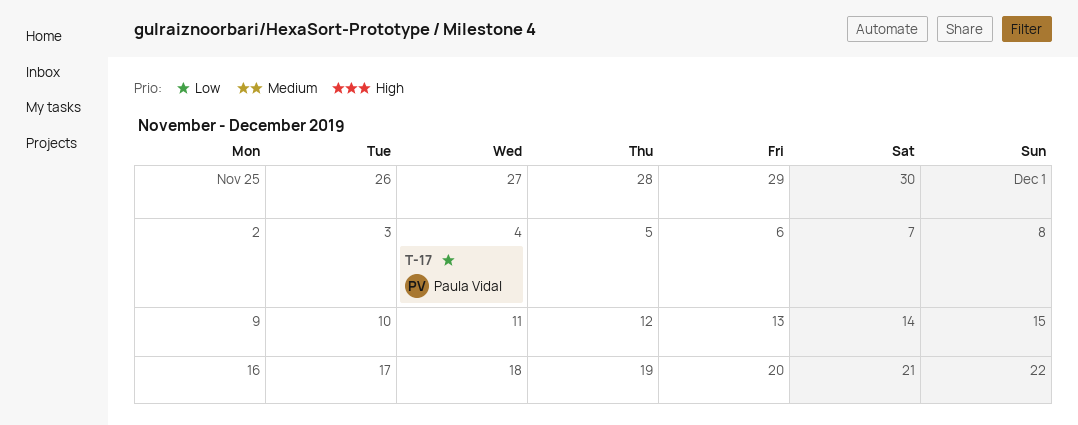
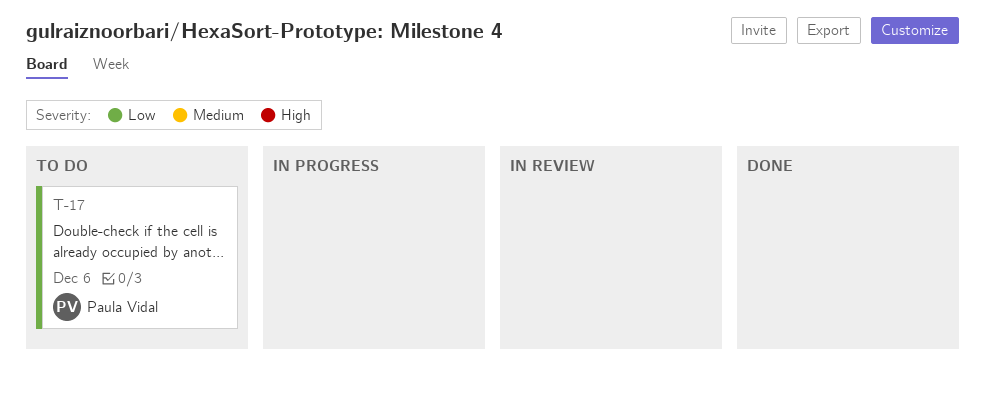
T-17, due: Dec 4 -> Dec 6

